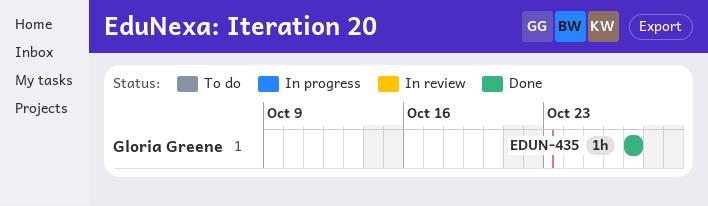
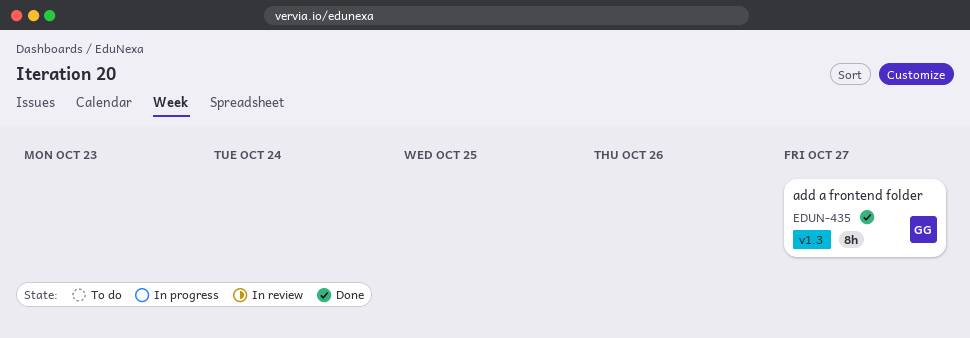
EDUN-435, estimate: 1h -> 8h

